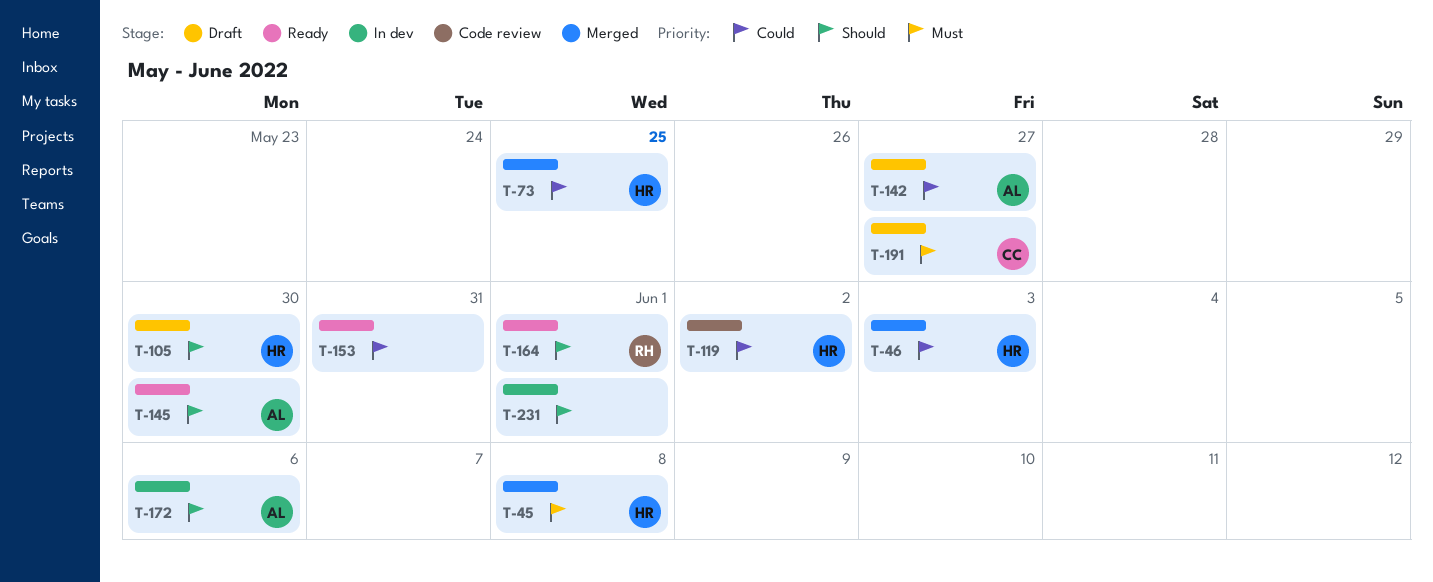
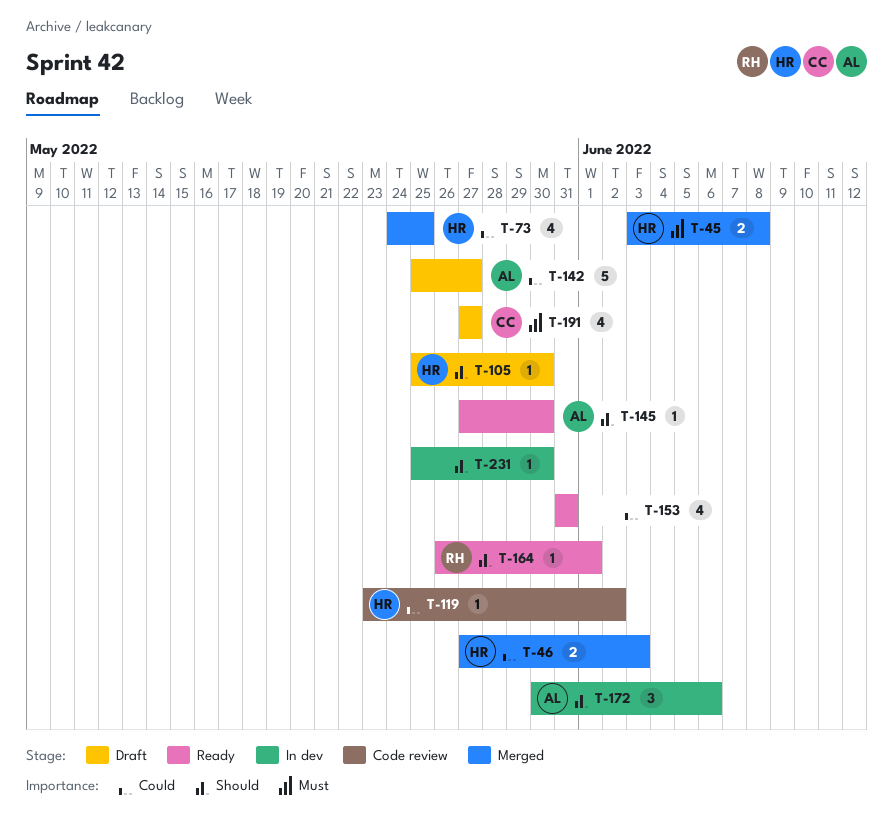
T-231, due: Jun 1 -> May 30

